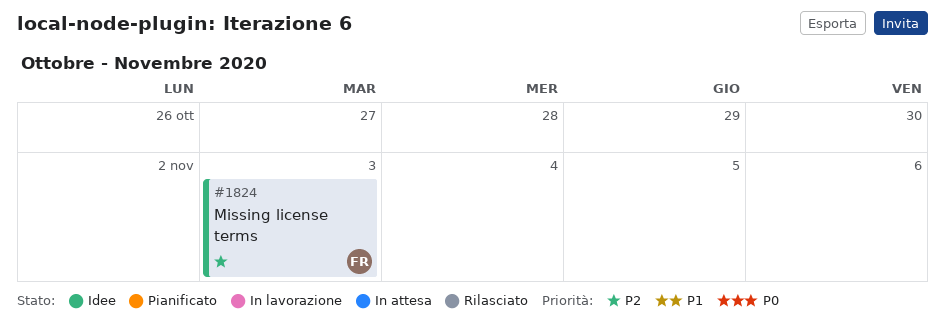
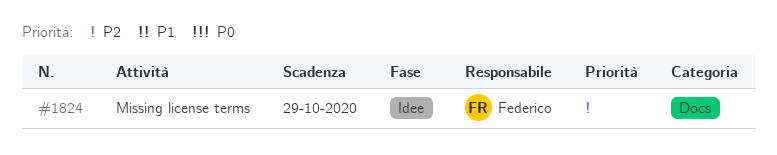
#1824, due: Nov 3 -> Oct 29

